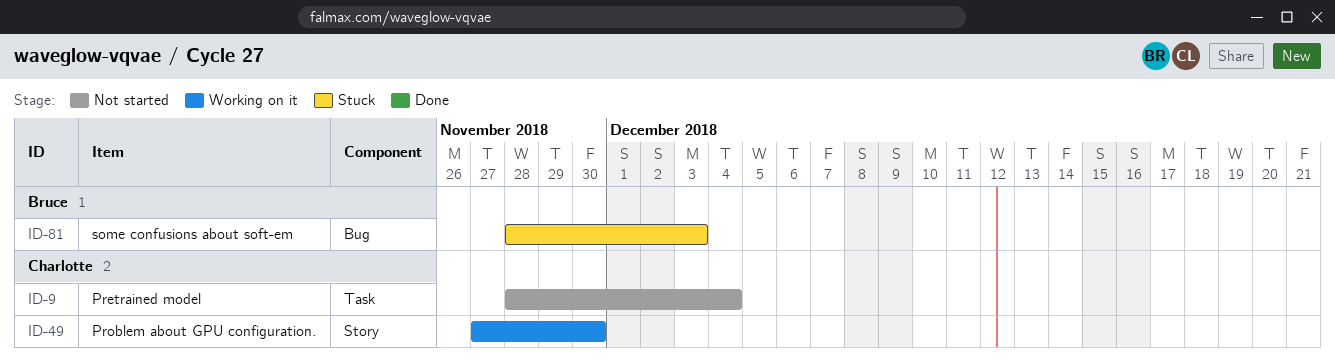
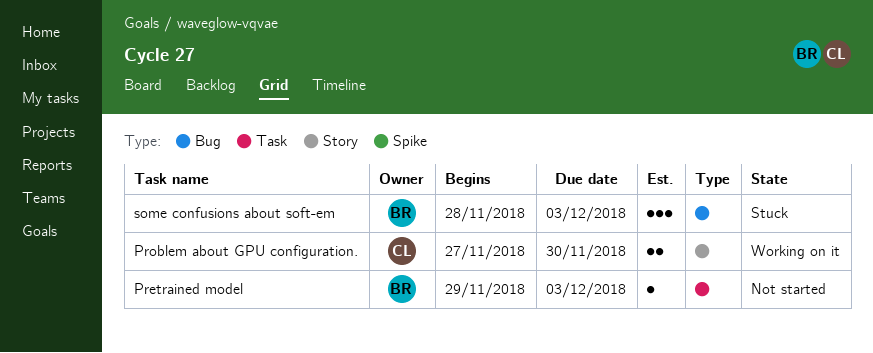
Pretrained model, owner: Charlotte -> Bruce
Pretrained model, start: Nov 28 -> Nov 29
Pretrained model, due: Dec 4 -> Dec 3

